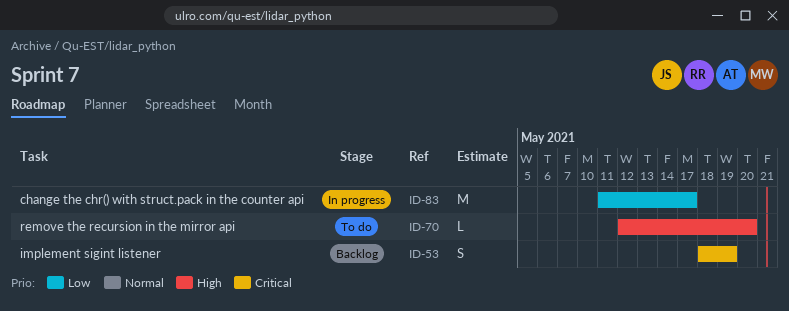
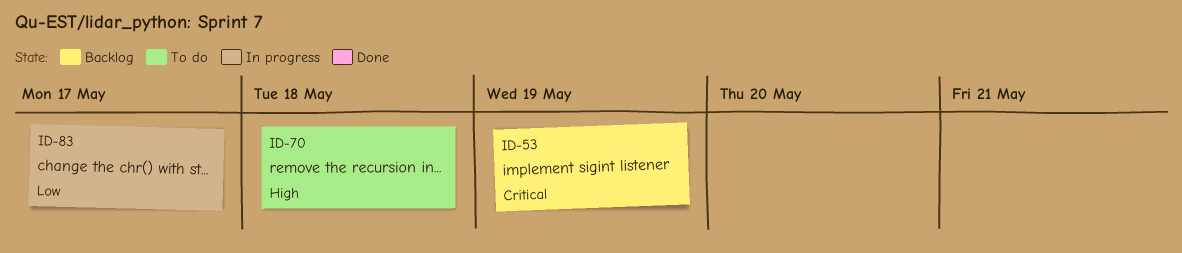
ID-70, due: May 20 -> May 18

